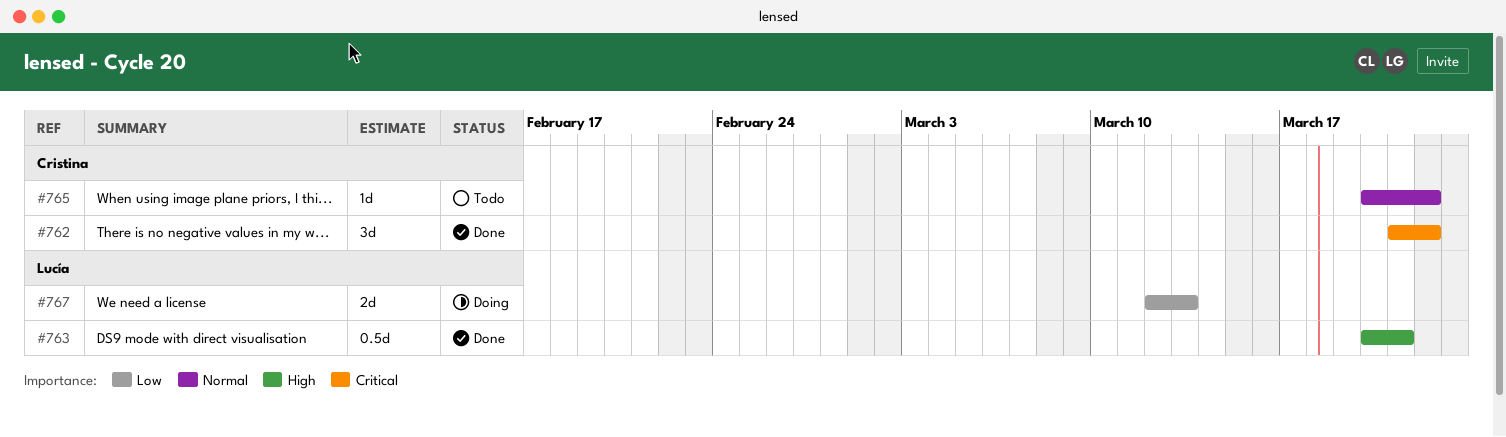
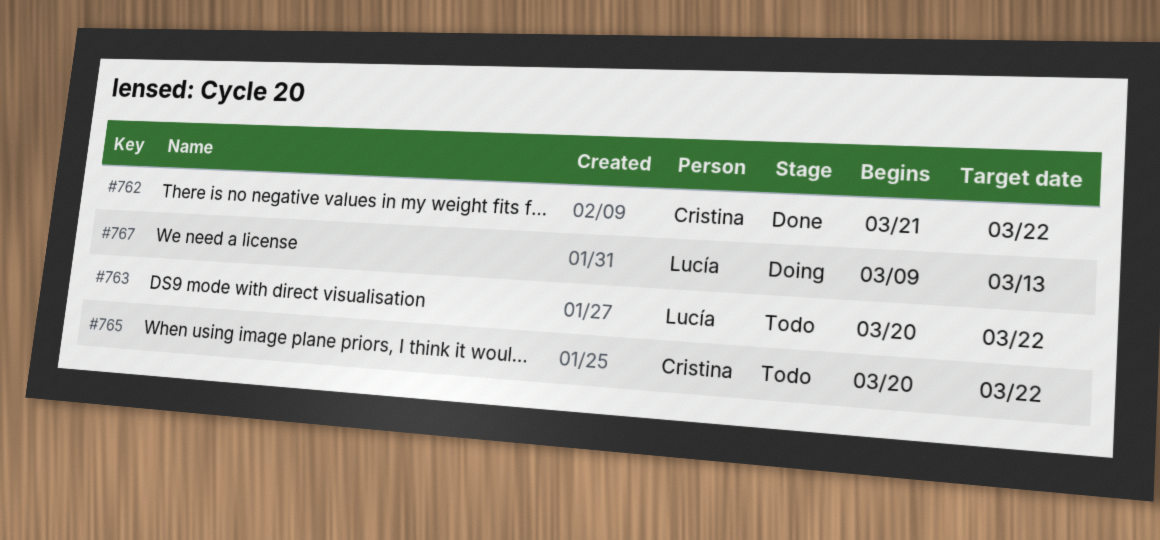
#763, status: Done -> Todo
#763, due: Mar 21 -> Mar 22
#767, start: Mar 12 -> Mar 9

